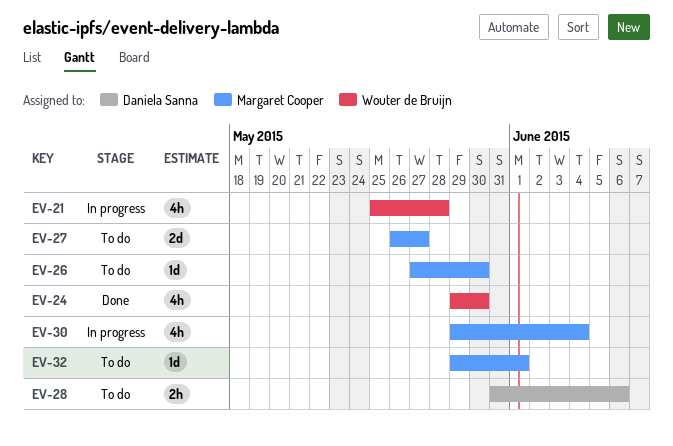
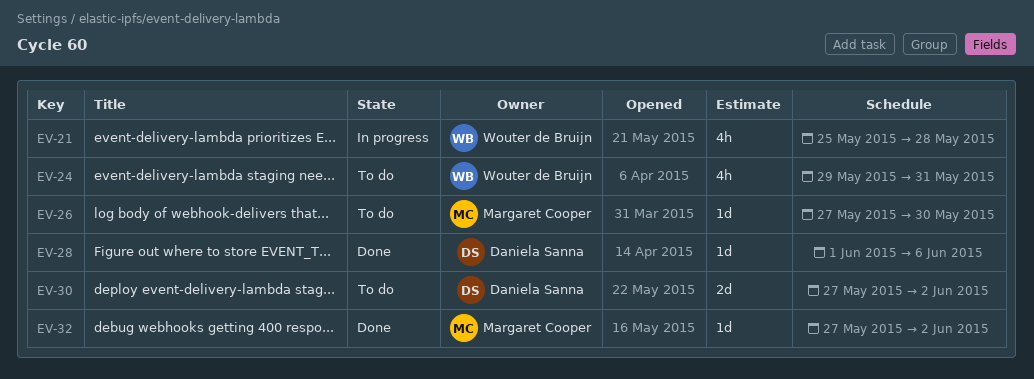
EV-24, status: Done -> To do
EV-24, due: May 30 -> May 31
EV-27: present -> none
EV-28, status: To do -> Done
EV-28, estimate: 2h -> 1d
EV-28, start: May 31 -> Jun 1
EV-30, status: In progress -> To do
EV-30, owner: Margaret Cooper -> Daniela Sanna
EV-30, estimate: 4h -> 2d
EV-30, start: May 29 -> May 27
EV-30, due: Jun 4 -> Jun 2
EV-32, status: To do -> Done
EV-32, start: May 29 -> May 27
EV-32, due: Jun 1 -> Jun 2

